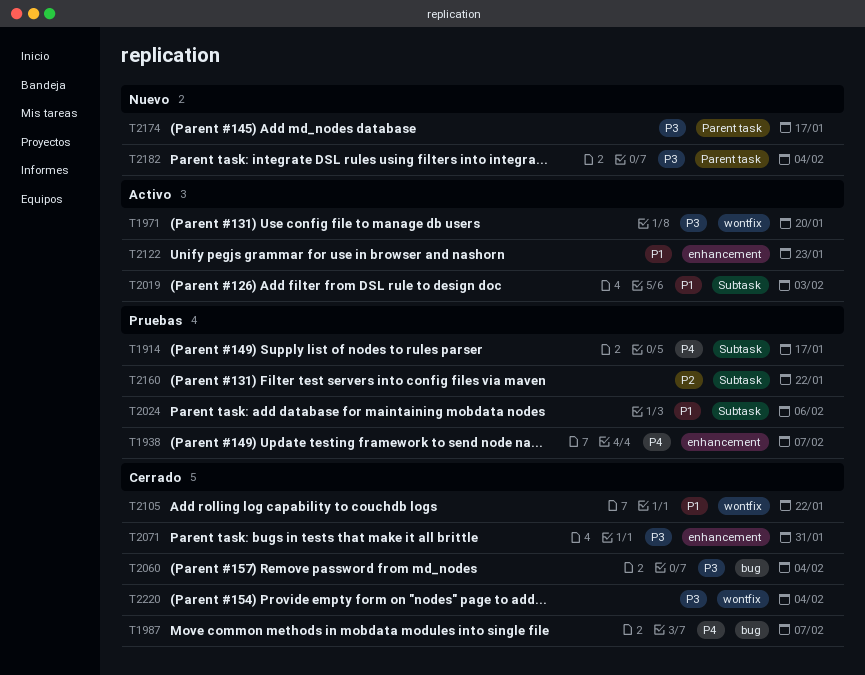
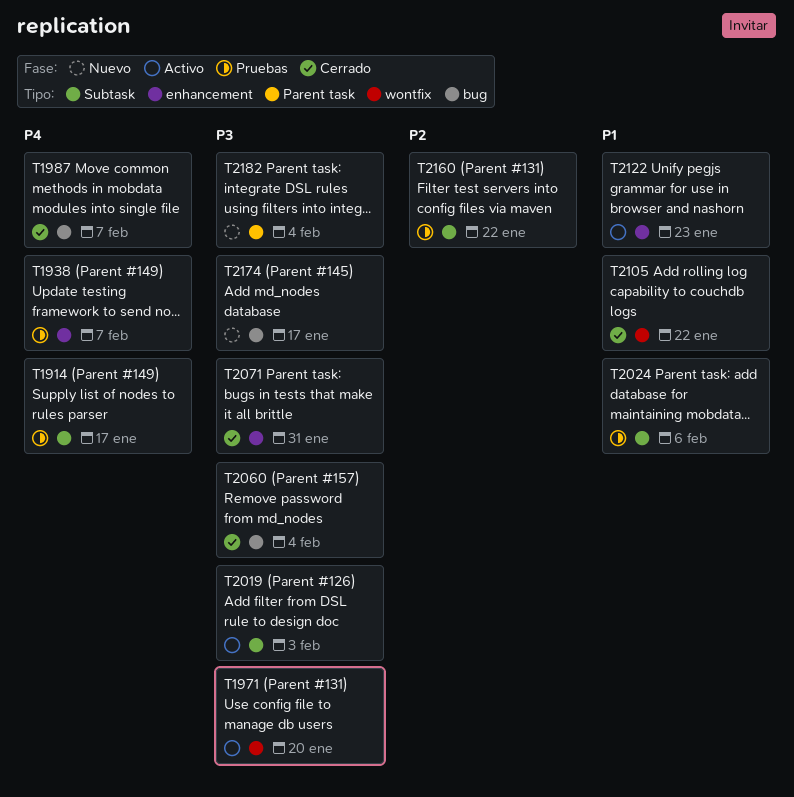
T2019, priority: P1 -> P3
T2174, label: Parent task -> bug
T2220: present -> none

